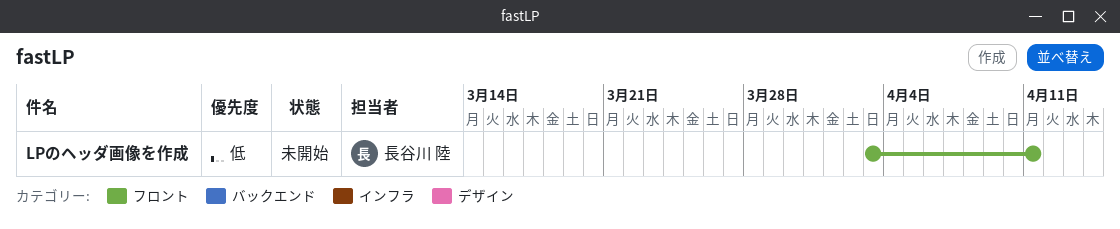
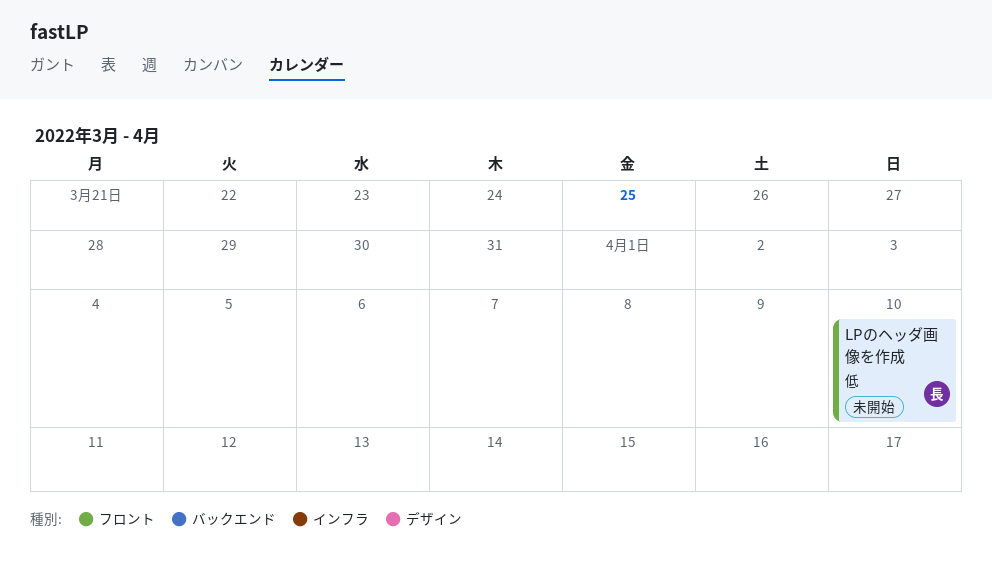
LPのヘッダ画像を作成, due: Apr 11 -> Apr 10

